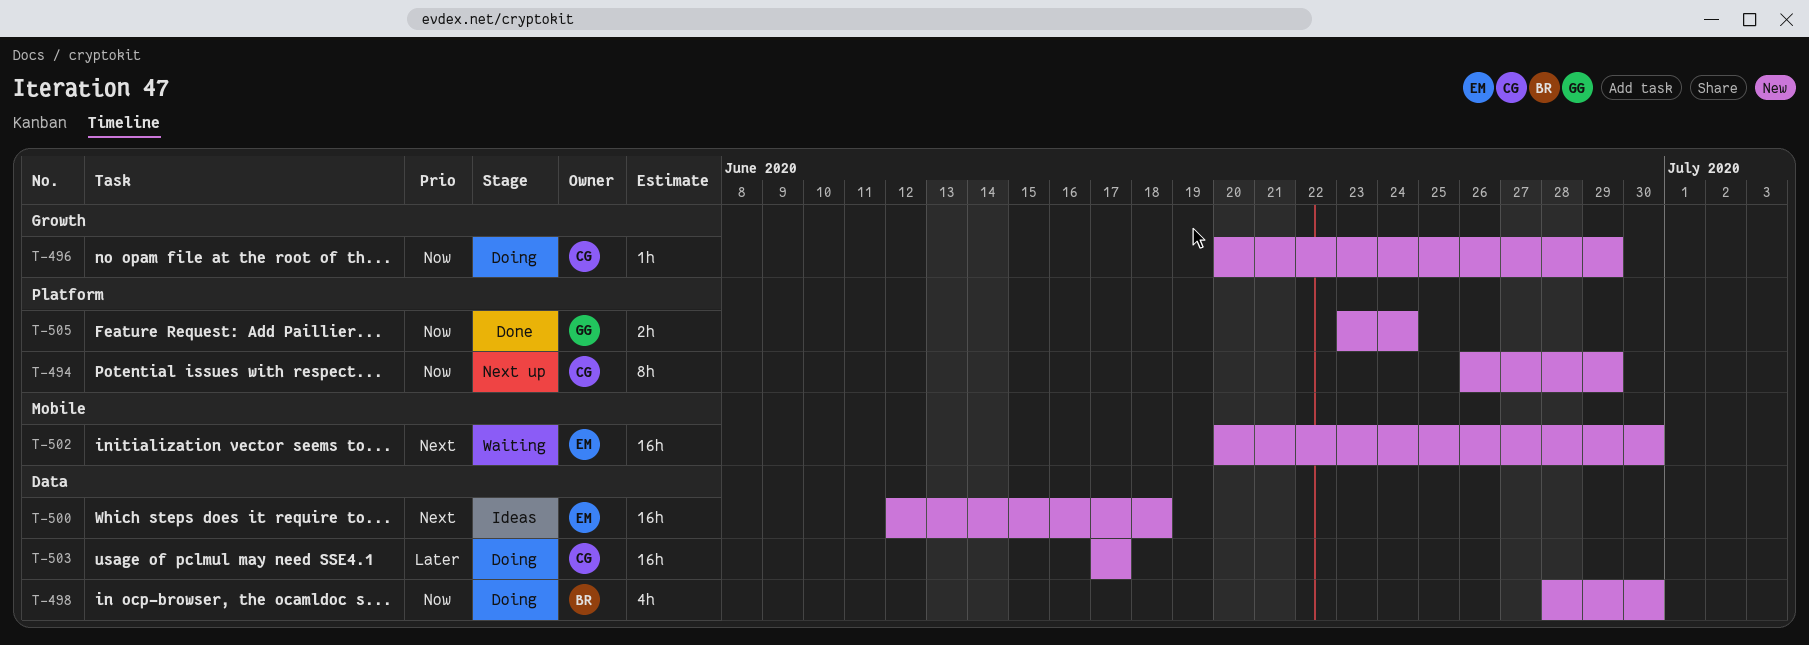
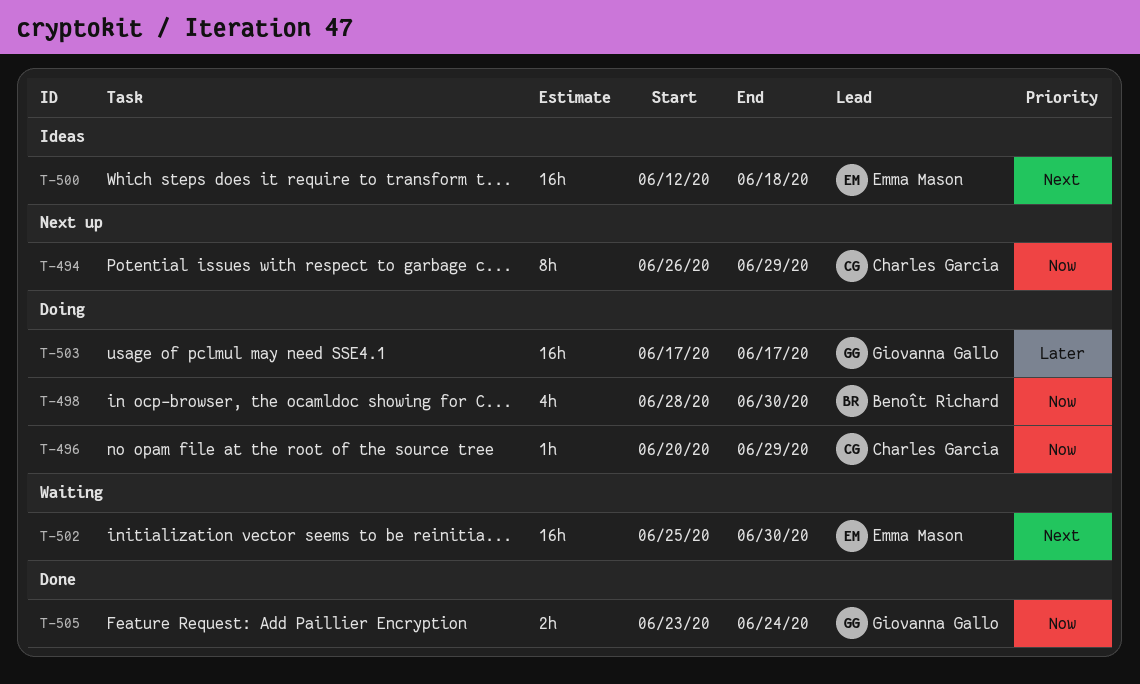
T-502, start: Jun 20 -> Jun 25
T-503, owner: Charles Garcia -> Giovanna Gallo

